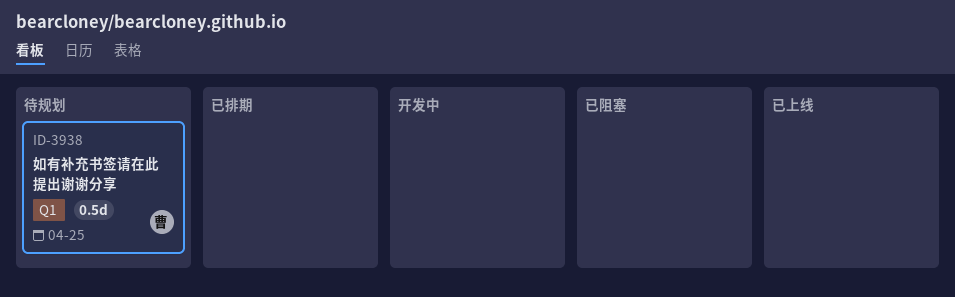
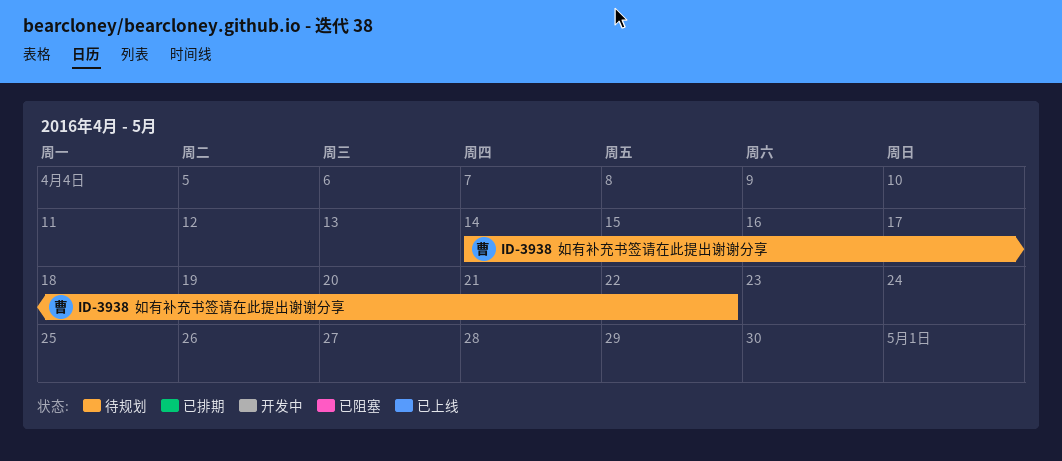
ID-3938, due: Apr 25 -> Apr 22

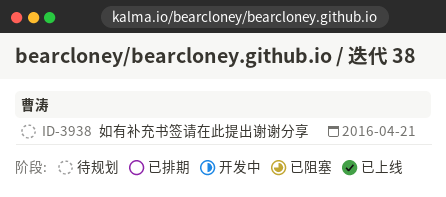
ID-3938, due: Apr 22 -> Apr 21

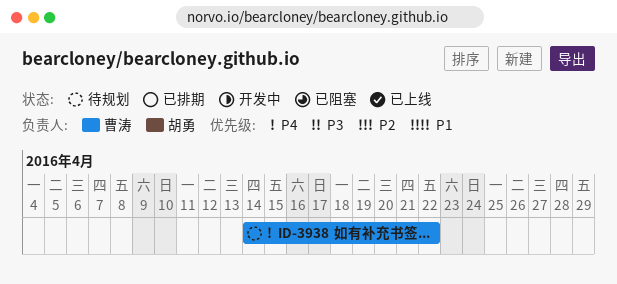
ID-3938, due: Apr 21 -> Apr 22

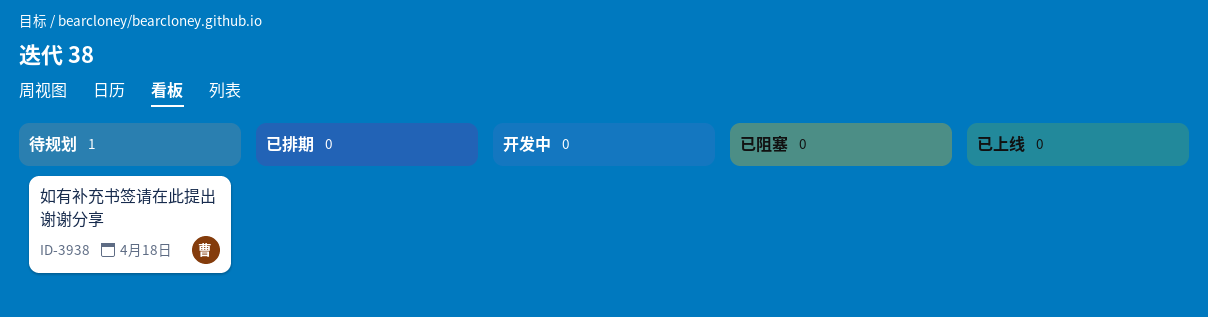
ID-3938, due: Apr 22 -> Apr 18

